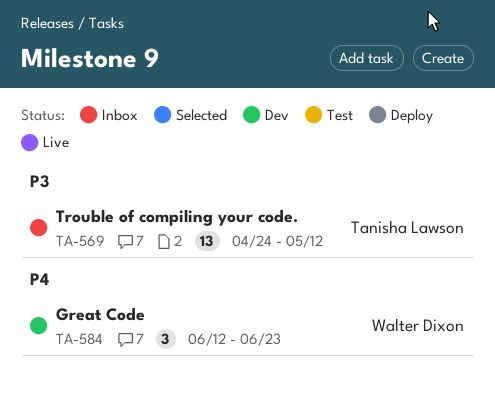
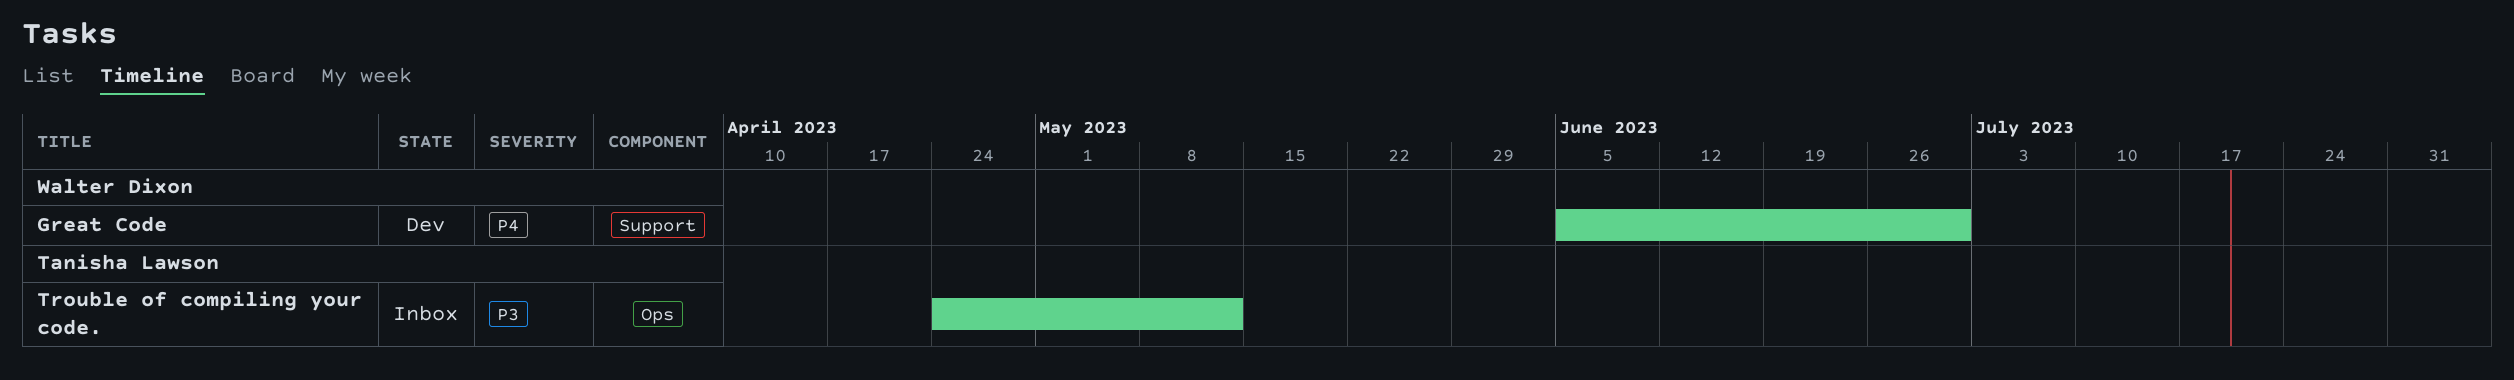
Great Code, start: Jun 12 -> Jun 5
Great Code, due: Jun 23 -> Jun 30

